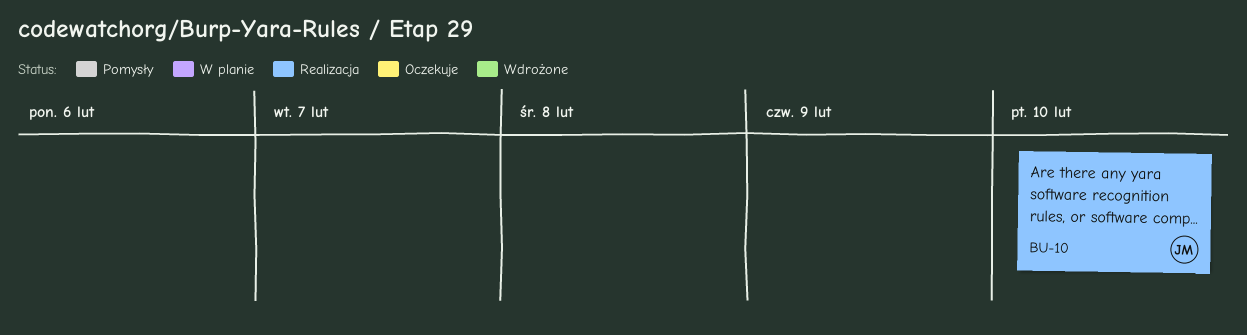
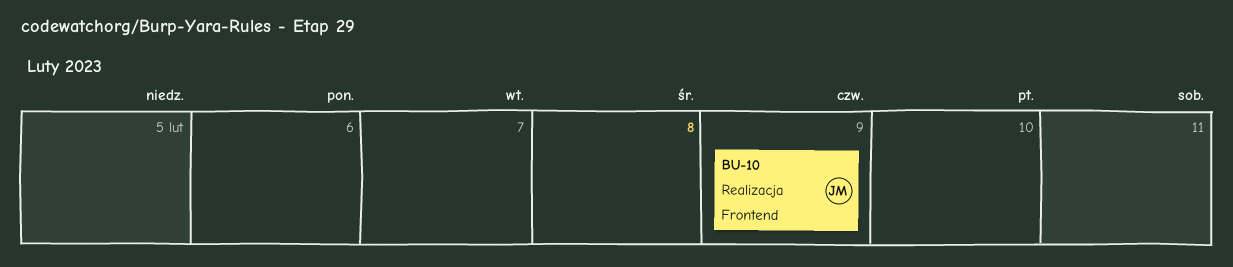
BU-10, due: Feb 10 -> Feb 9

